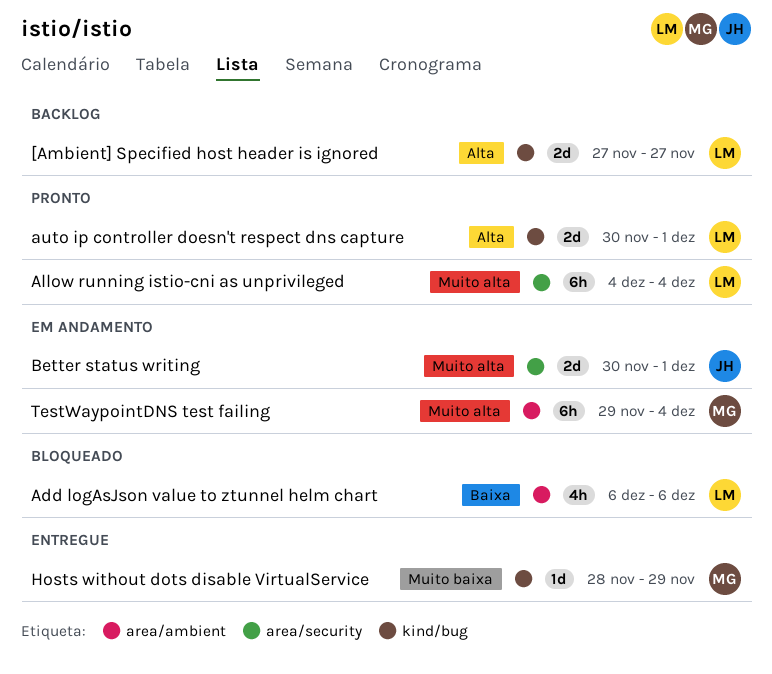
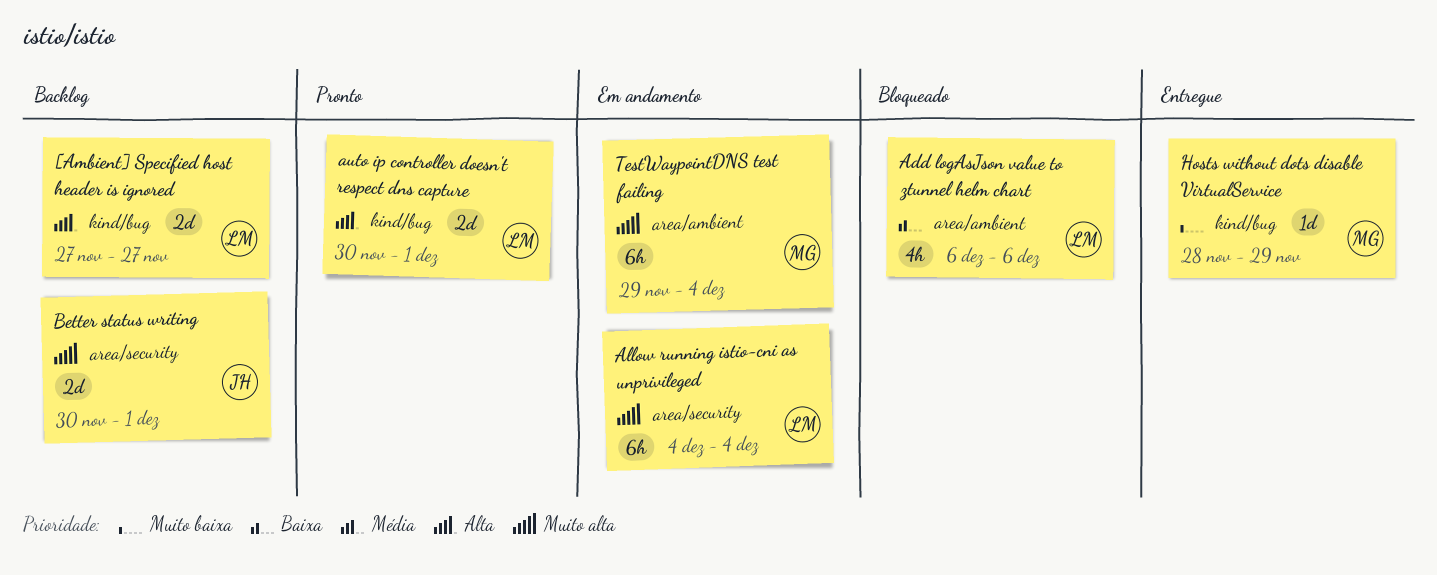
Allow running istio-cni as unprivileged, status: Pronto -> Em andamento
Better status writing, status: Em andamento -> Backlog

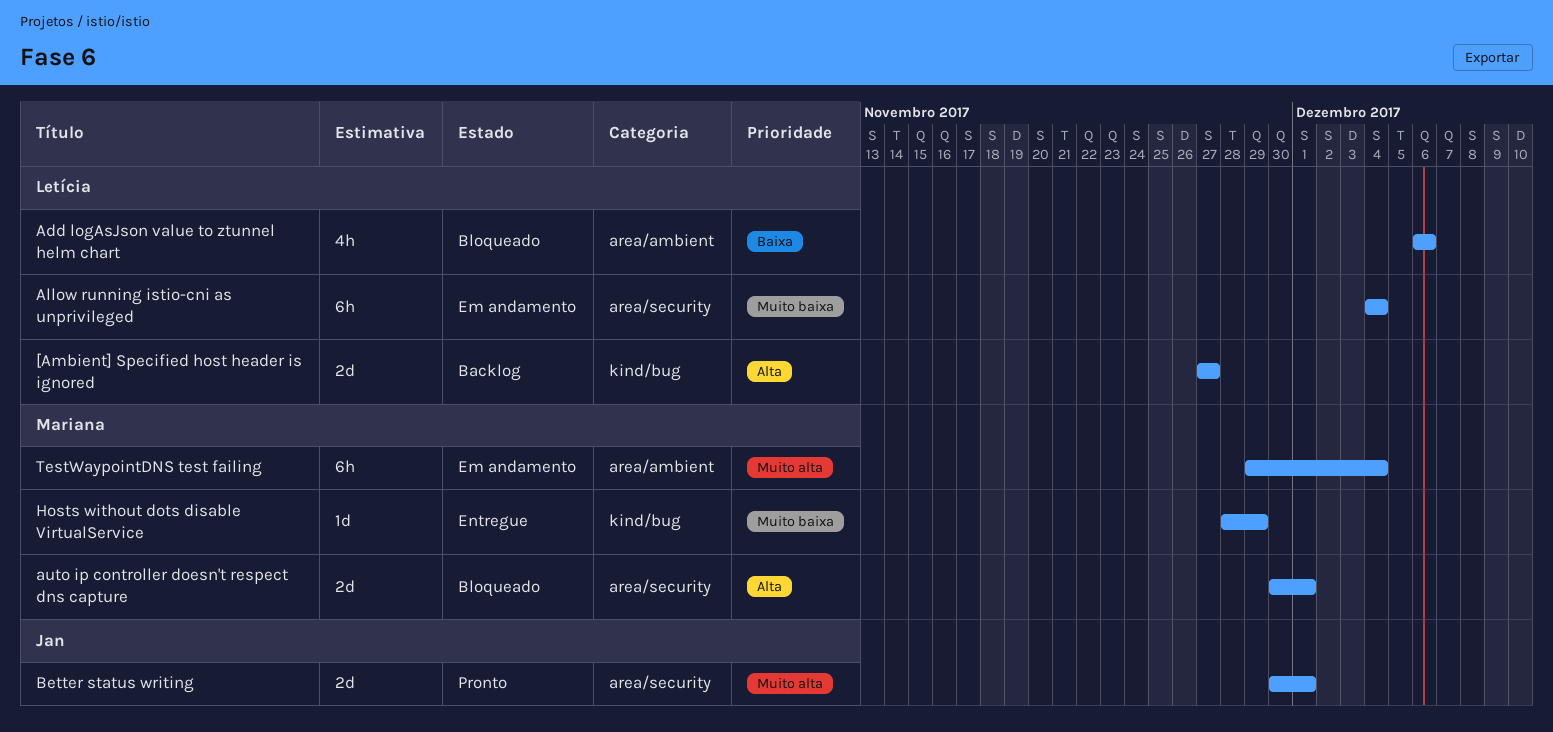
Allow running istio-cni as unprivileged, priority: Muito alta -> Muito baixa
auto ip controller doesn't respect dns capture, status: Pronto -> Bloqueado
auto ip controller doesn't respect dns capture, owner: Letícia -> Mariana
auto ip controller doesn't respect dns capture, label: kind/bug -> area/security
Better status writing, status: Backlog -> Pronto

